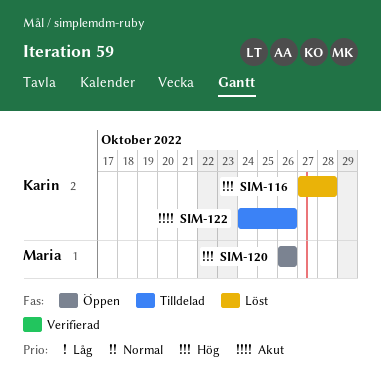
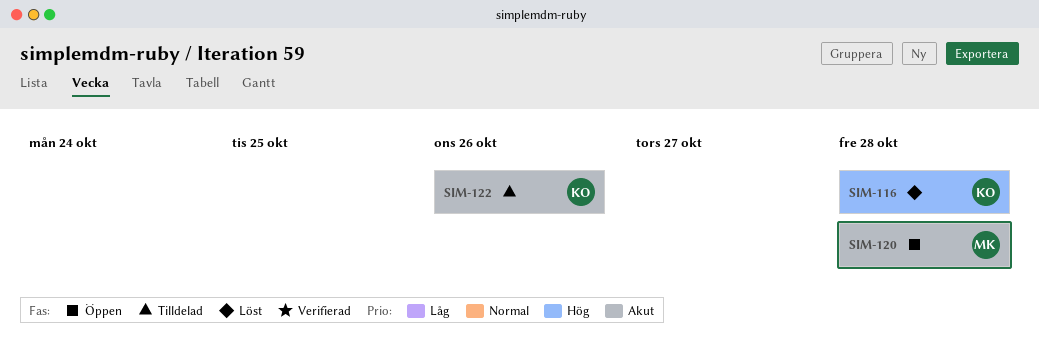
SIM-120, priority: Hög -> Akut
SIM-120, due: Oct 26 -> Oct 28

